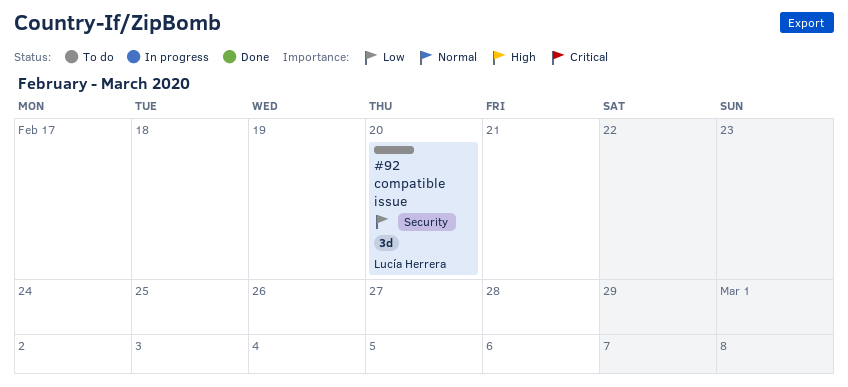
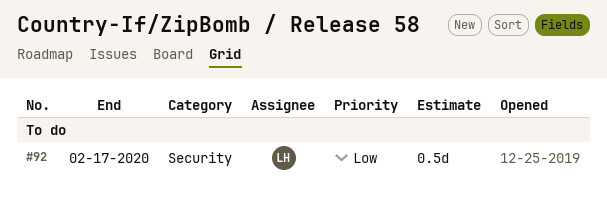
#92, estimate: 3d -> 0.5d
#92, due: Feb 20 -> Feb 17

